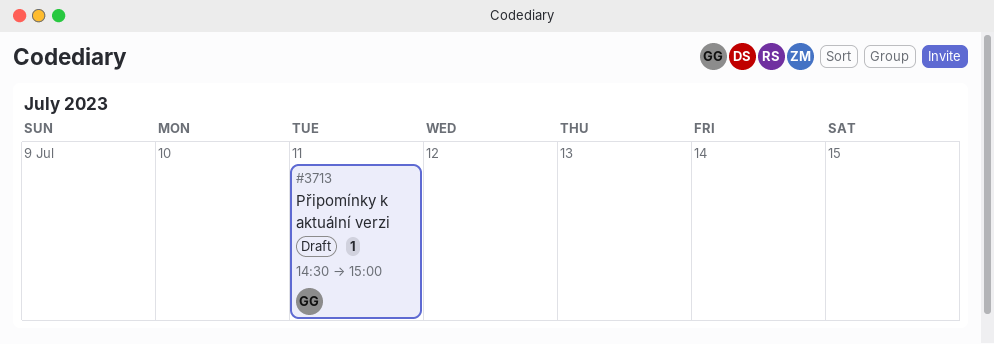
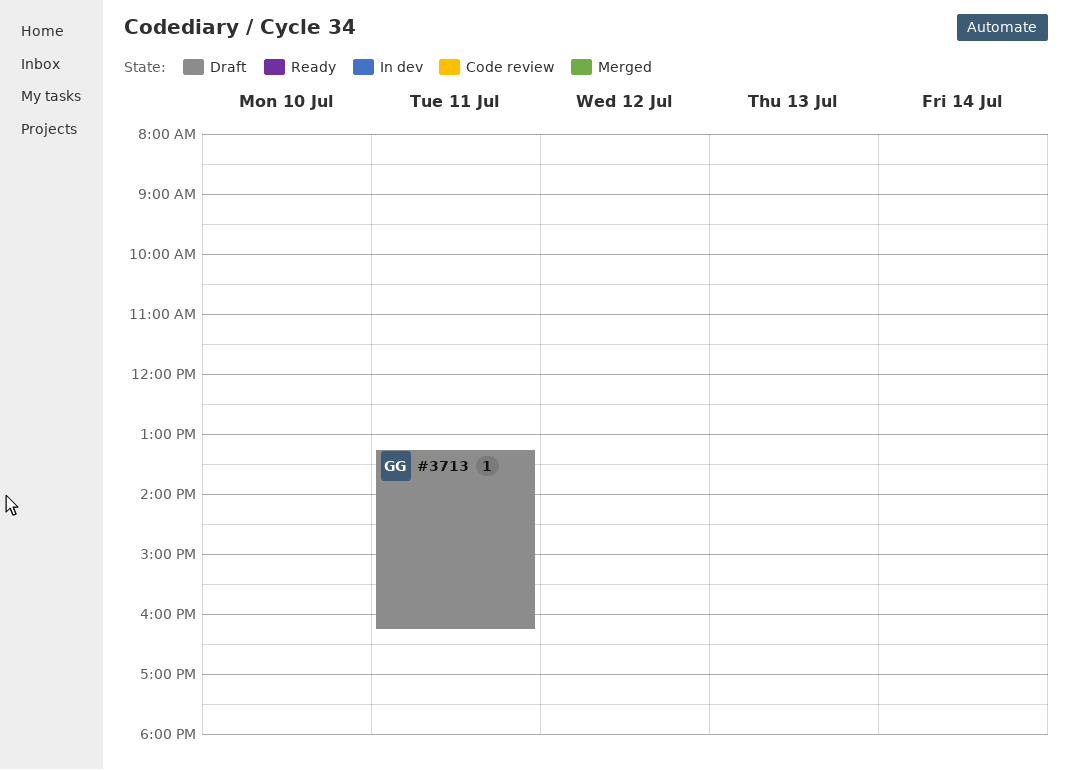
#3713, begins: 14:30 -> 13:15
#3713, ends: 15:00 -> 16:15

